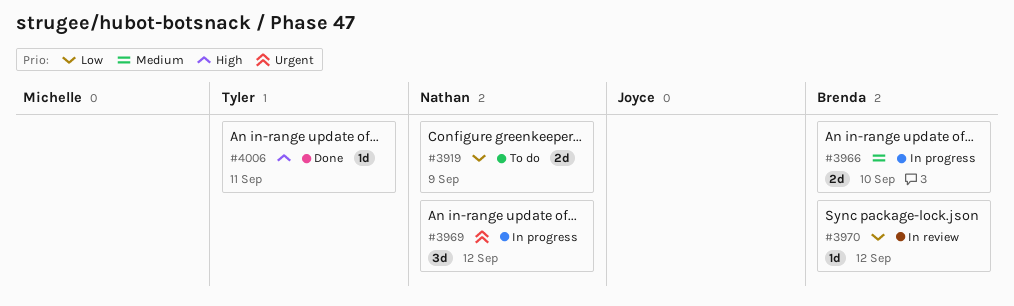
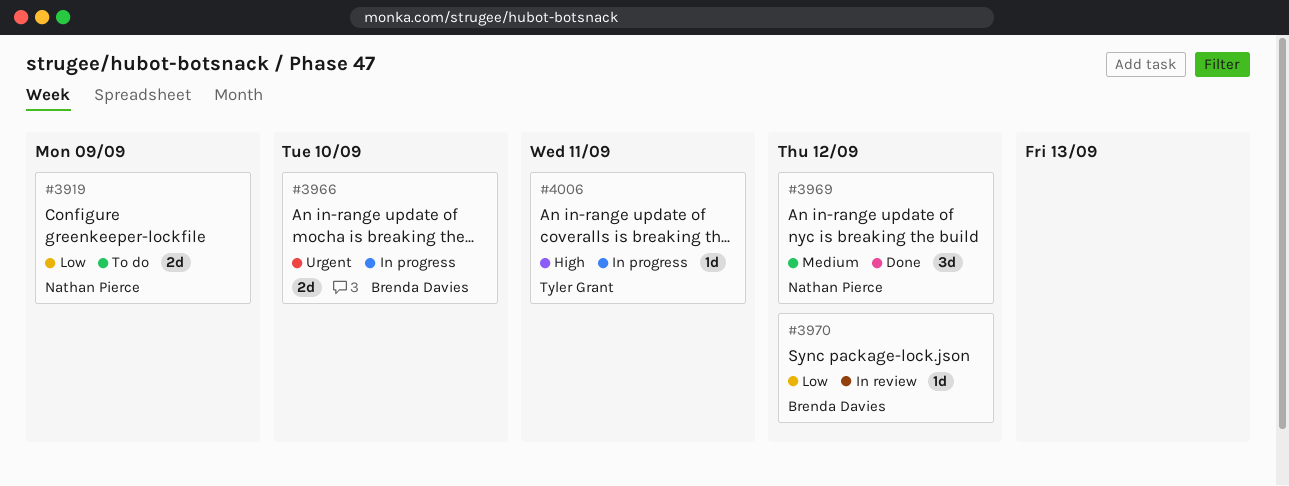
#3966, priority: Medium -> Urgent
#3969, status: In progress -> Done
#3969, priority: Urgent -> Medium
#4006, status: Done -> In progress

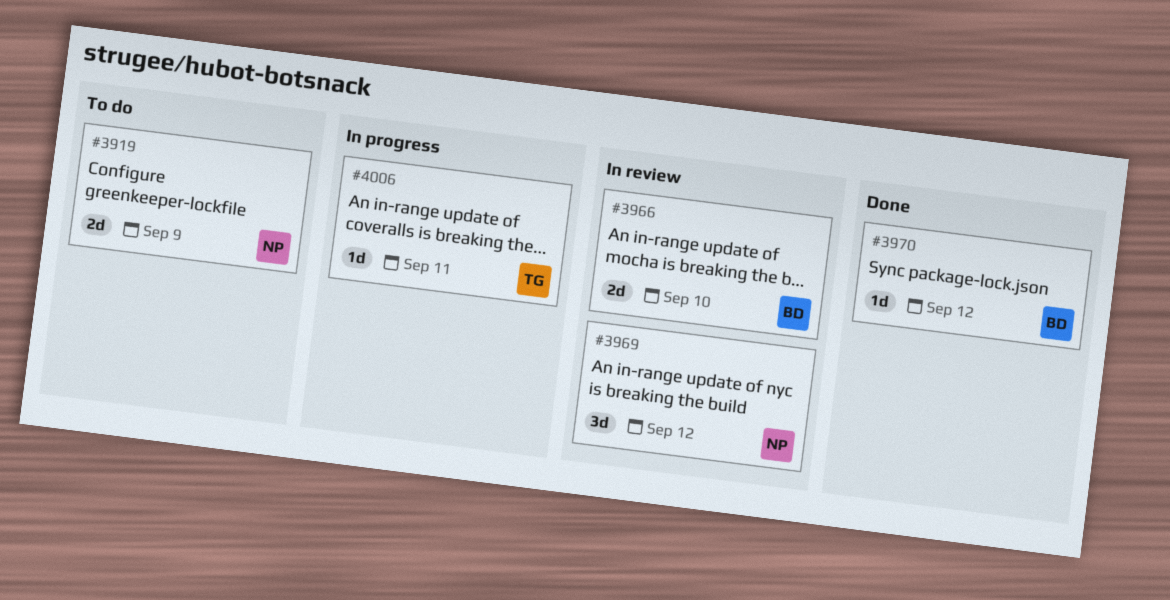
#3966, status: In progress -> In review
#3969, status: Done -> In review
#3970, status: In review -> Done

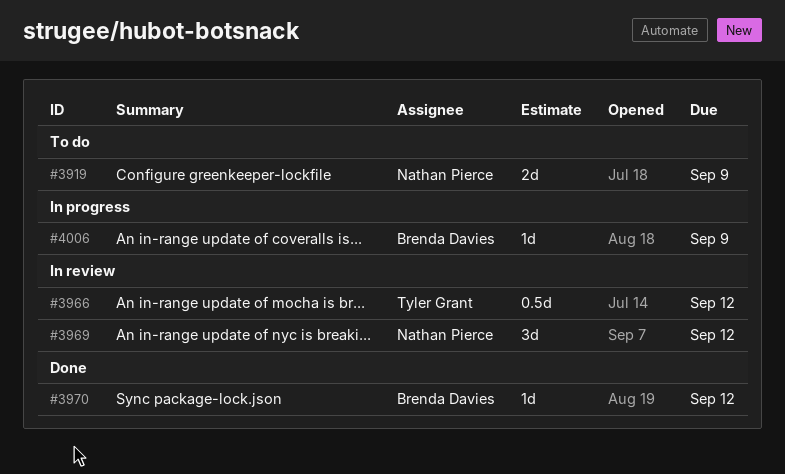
#3966, owner: Brenda Davies -> Tyler Grant
#3966, estimate: 2d -> 0.5d
#3966, due: Sep 10 -> Sep 12
#4006, owner: Tyler Grant -> Brenda Davies
#4006, due: Sep 11 -> Sep 9

